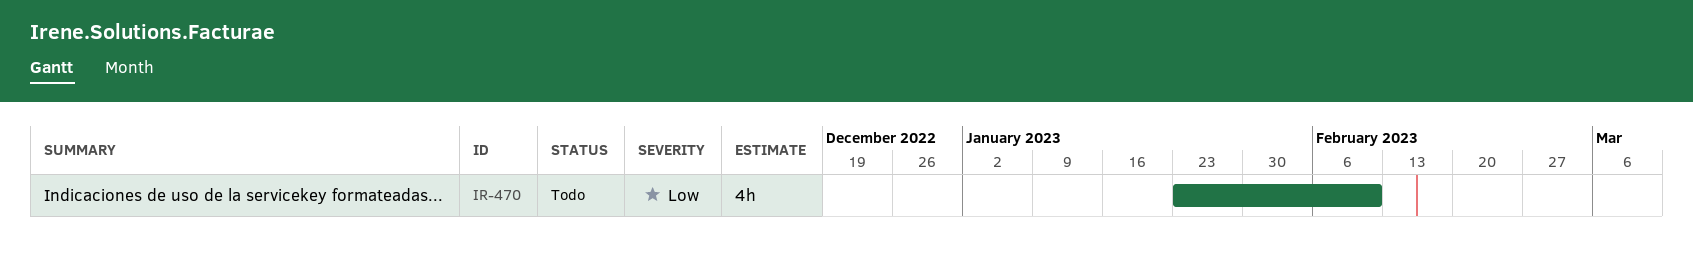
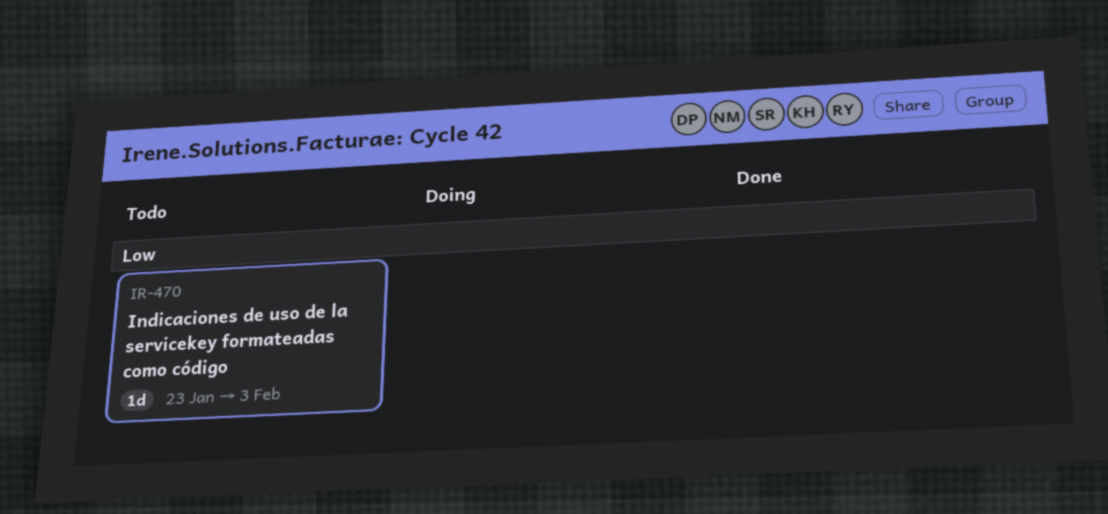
IR-470, estimate: 4h -> 1d
IR-470, due: Feb 10 -> Feb 3

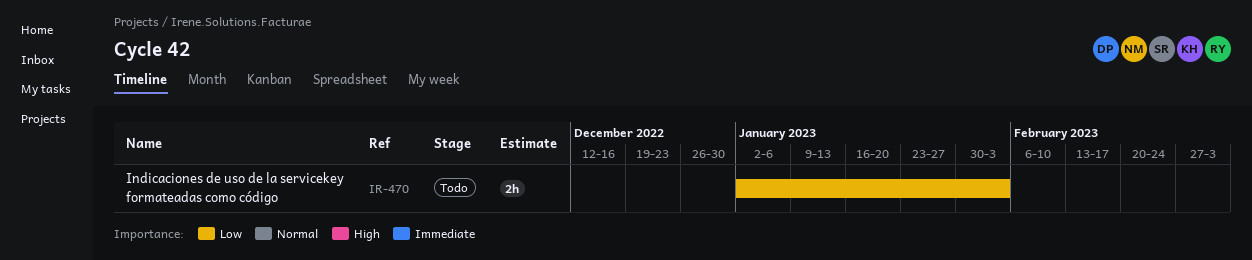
IR-470, estimate: 1d -> 2h
IR-470, start: Jan 23 -> Jan 2

